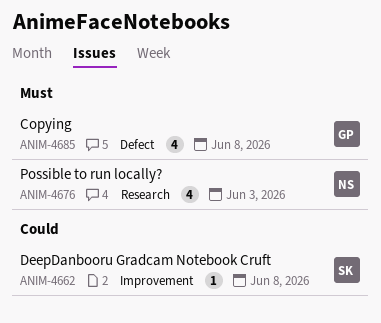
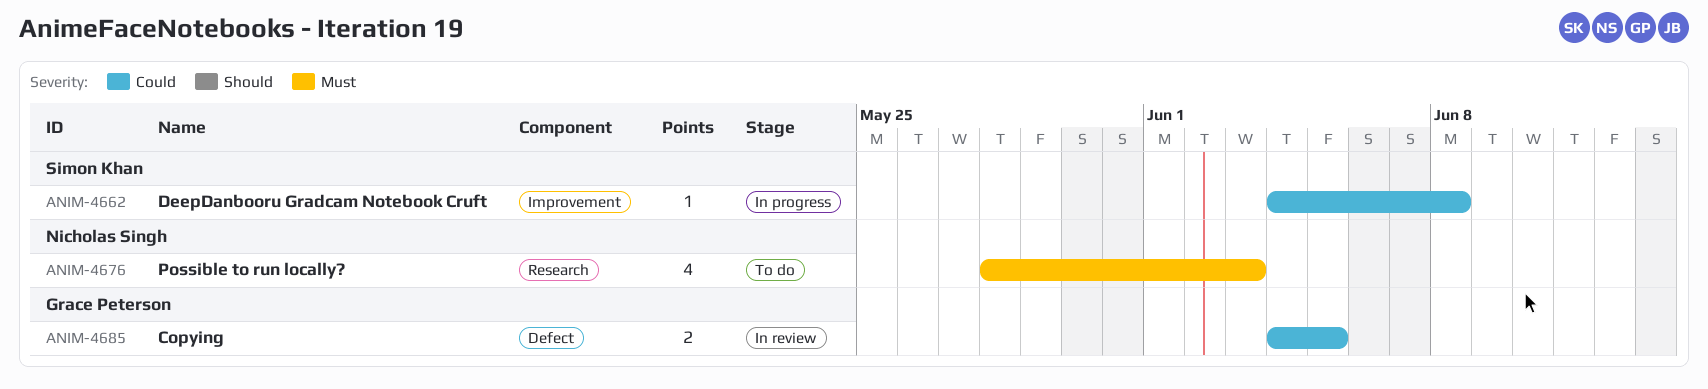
ANIM-4685, priority: Must -> Could
ANIM-4685, estimate: 4 -> 2
ANIM-4685, due: Jun 8 -> Jun 5

